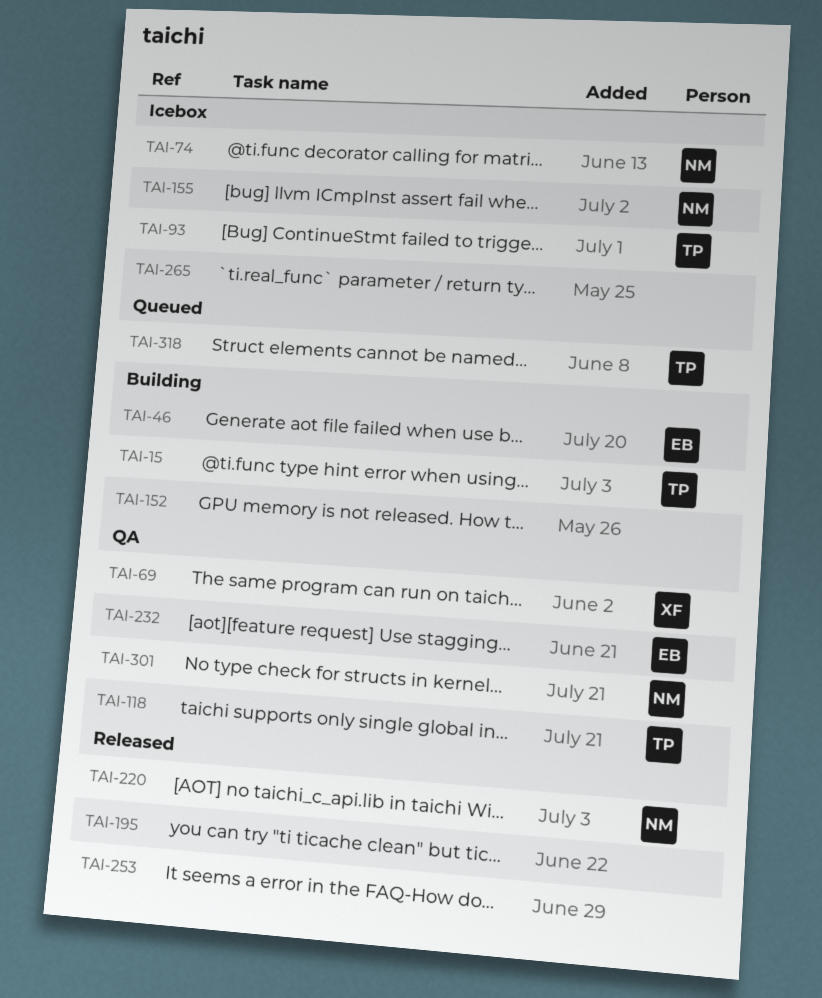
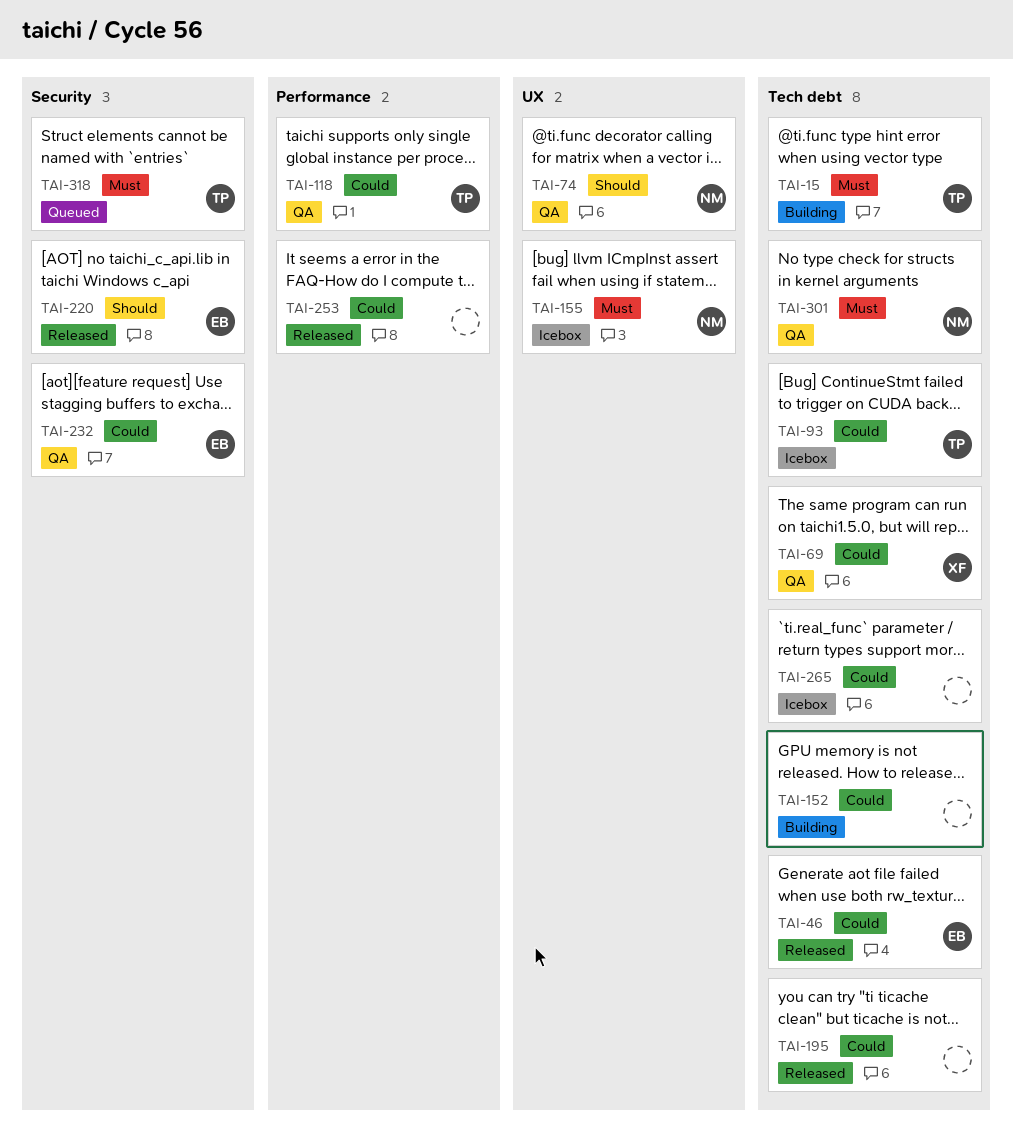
TAI-46, status: Building -> Released
TAI-74, status: Icebox -> QA
TAI-220, owner: NM -> EB

